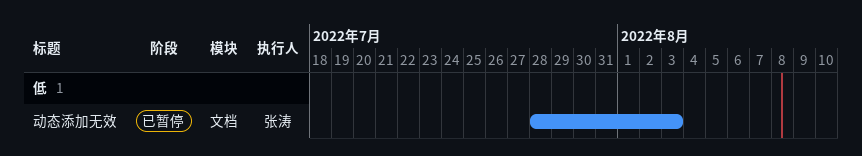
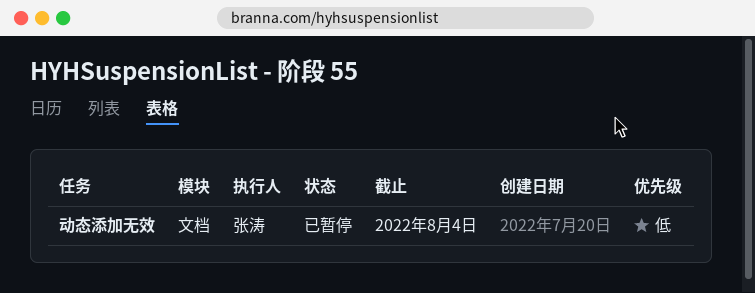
动态添加无效, due: Aug 3 -> Aug 4

